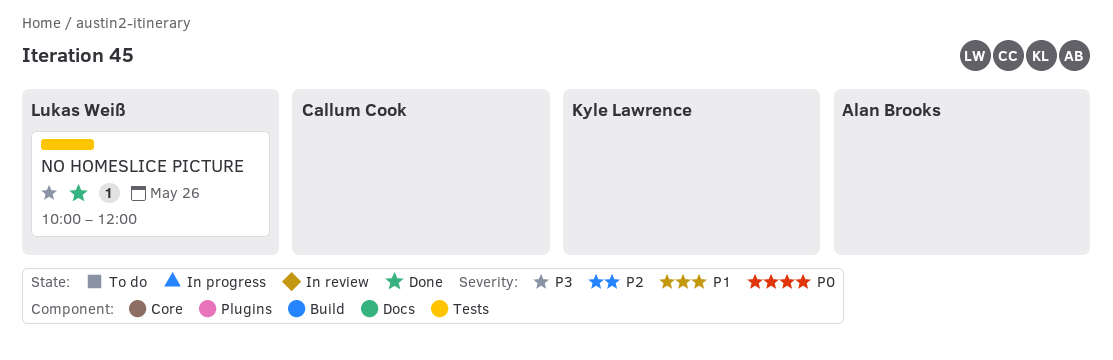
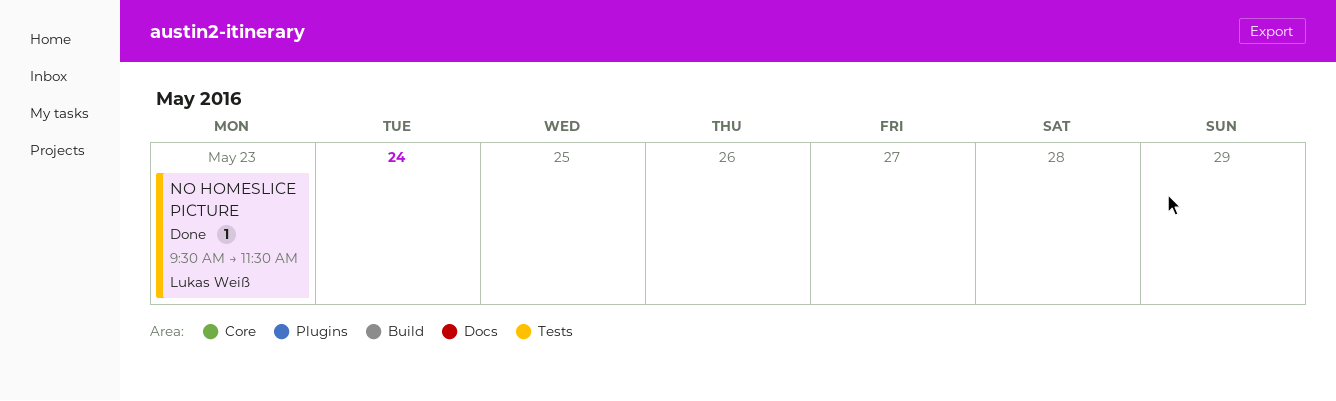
NO HOMESLICE PICTURE, day: May 26 -> May 23
NO HOMESLICE PICTURE, begins: 10:00 -> 09:30
NO HOMESLICE PICTURE, ends: 12:00 -> 11:30

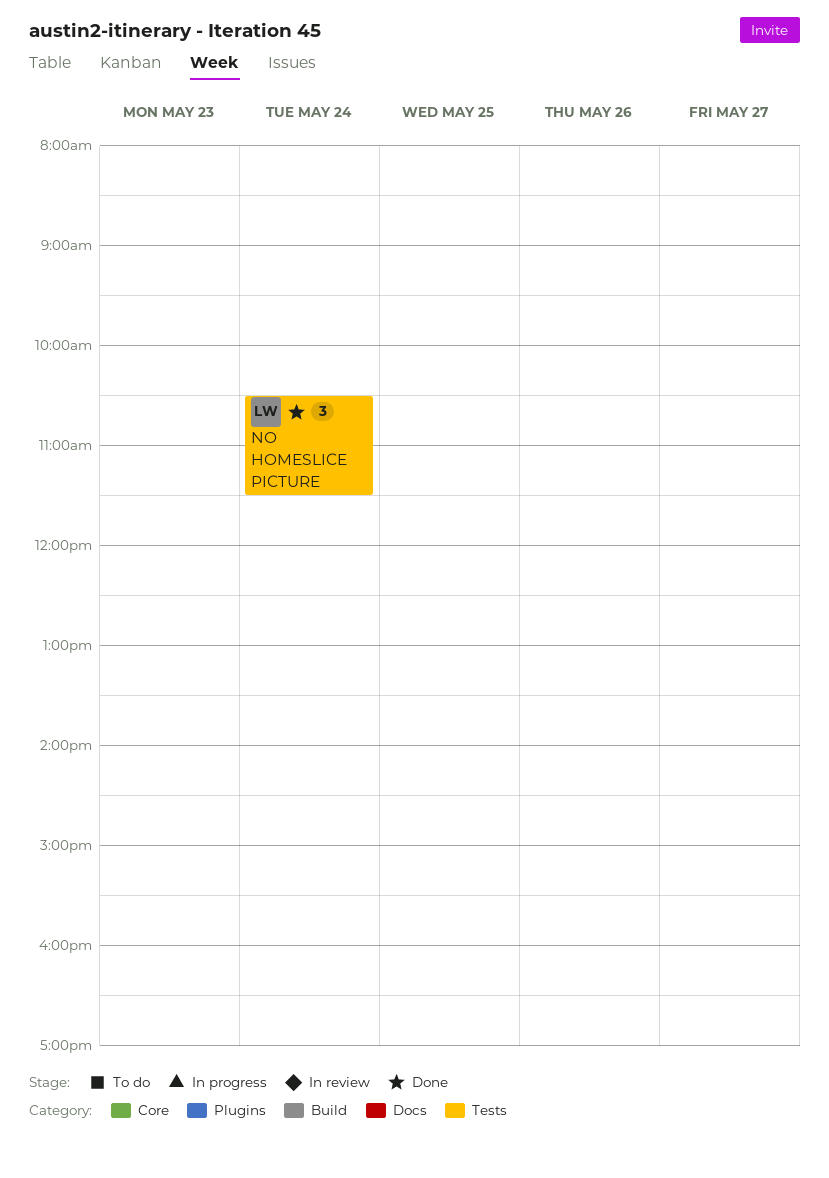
NO HOMESLICE PICTURE, estimate: 1 -> 3
NO HOMESLICE PICTURE, day: May 23 -> May 24
NO HOMESLICE PICTURE, begins: 09:30 -> 10:30

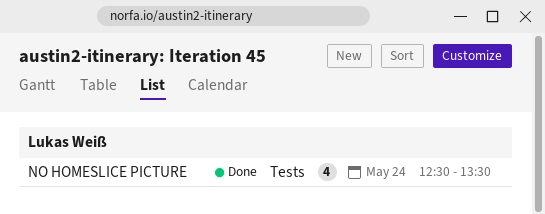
NO HOMESLICE PICTURE, estimate: 3 -> 4
NO HOMESLICE PICTURE, begins: 10:30 -> 12:30
NO HOMESLICE PICTURE, ends: 11:30 -> 13:30

